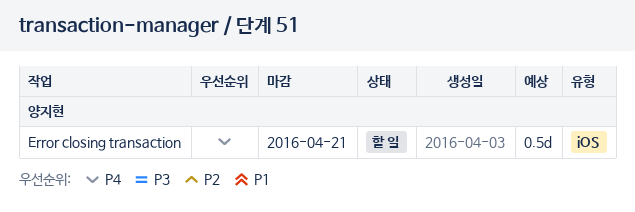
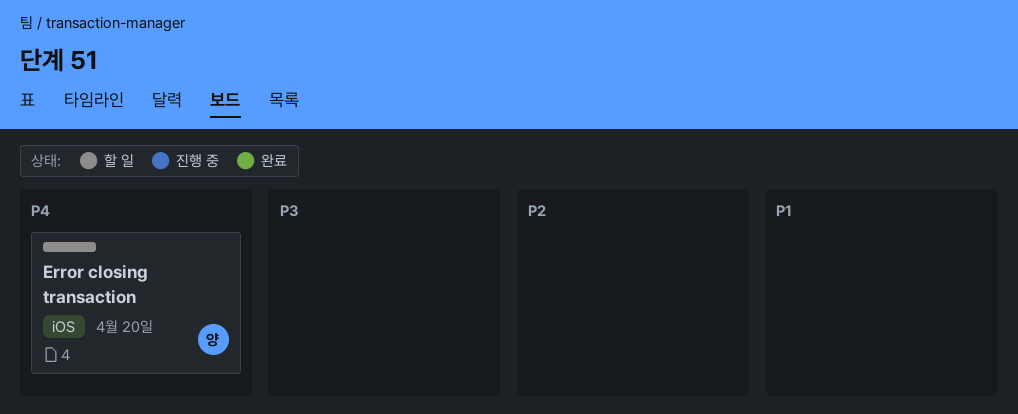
Error closing transaction, due: Apr 21 -> Apr 20

